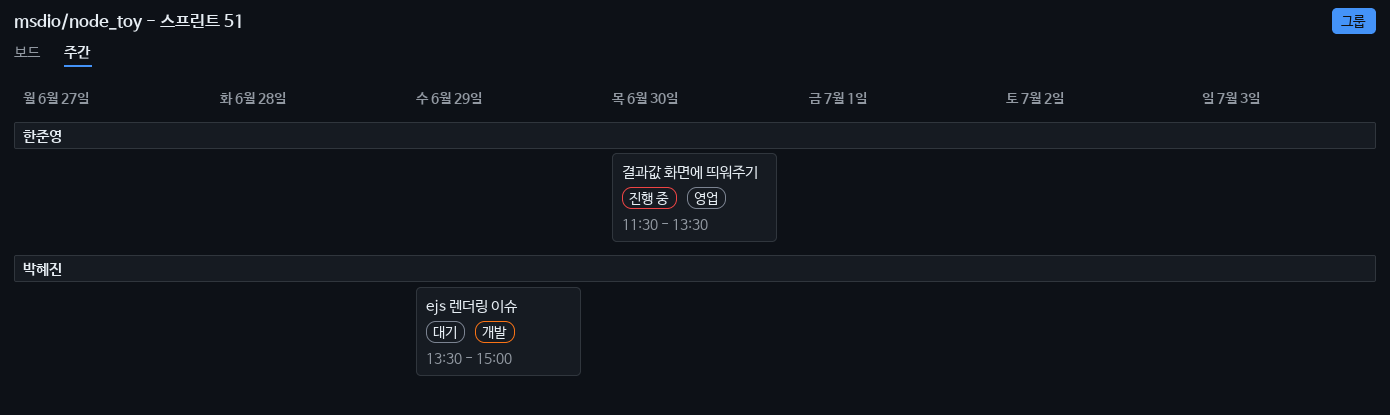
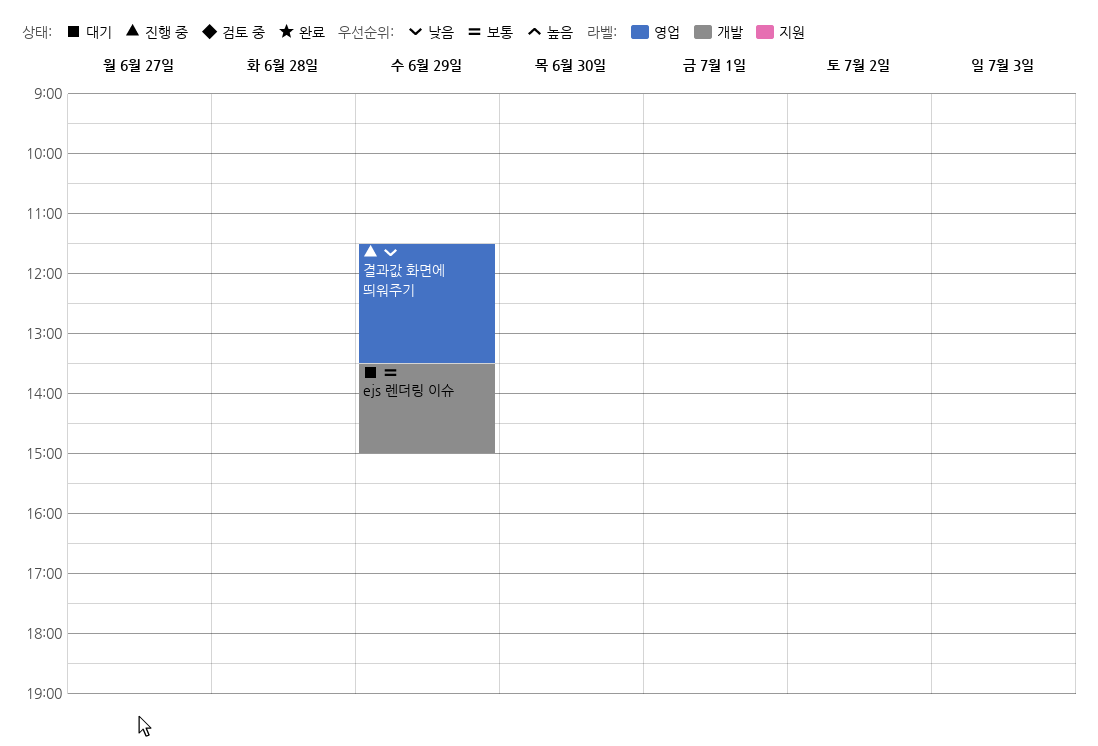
결과값 화면에 띄워주기, day: Jun 30 -> Jun 29

